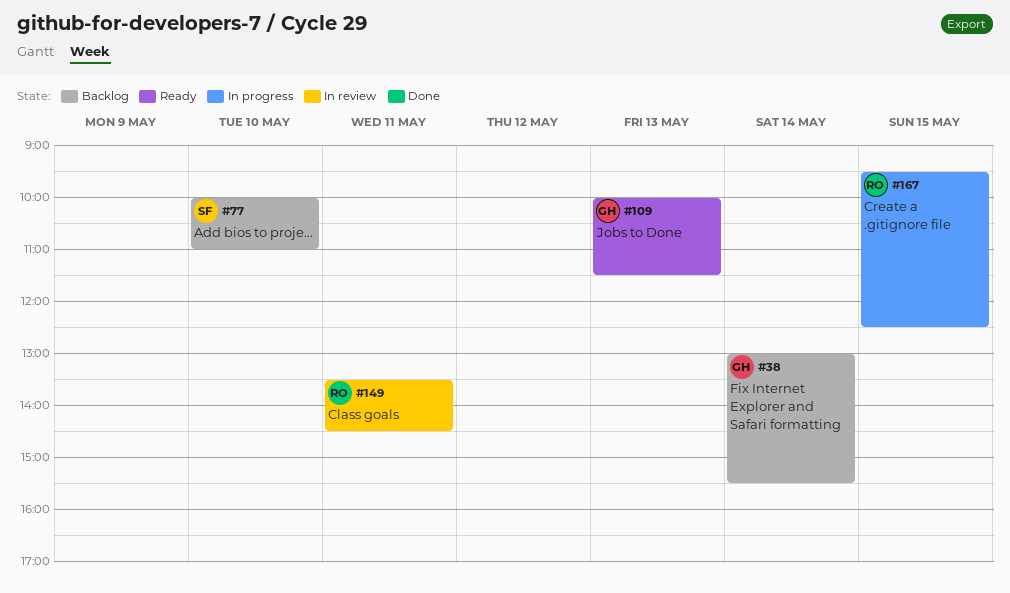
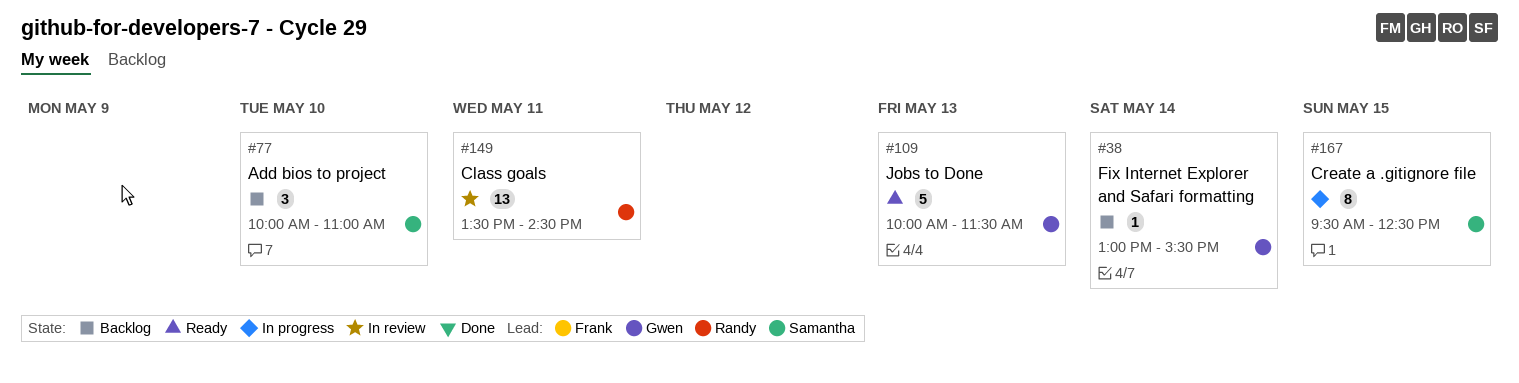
#167, owner: Randy -> Samantha

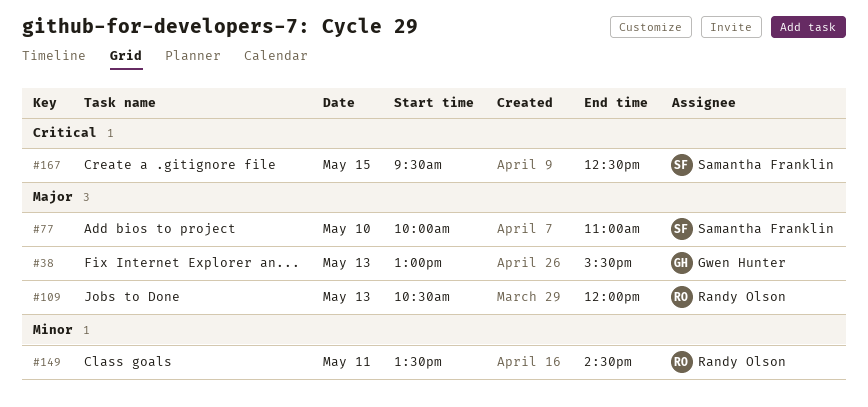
#38, day: May 14 -> May 13
#109, owner: Gwen Hunter -> Randy Olson
#109, begins: 10:00 -> 10:30
#109, ends: 11:30 -> 12:00

